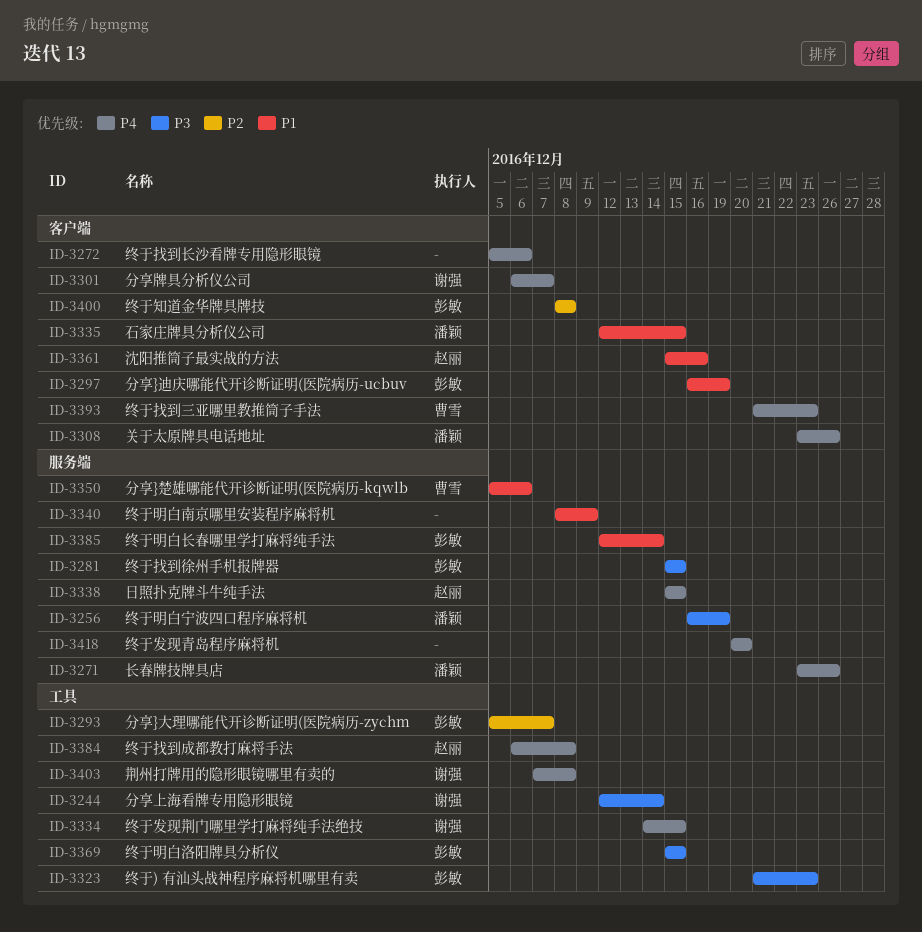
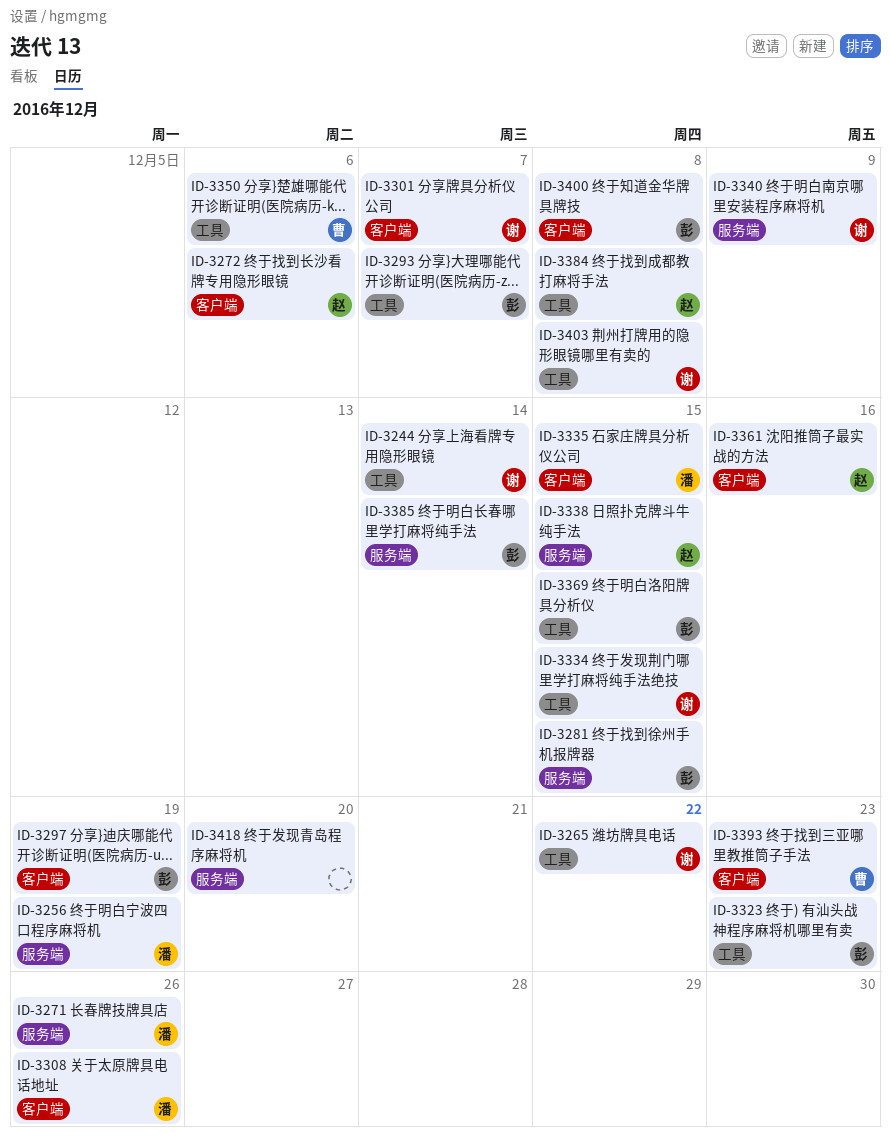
ID-3265: none -> present
ID-3272, owner: none -> 赵丽
ID-3340, owner: none -> 谢强
ID-3350, label: 服务端 -> 工具

